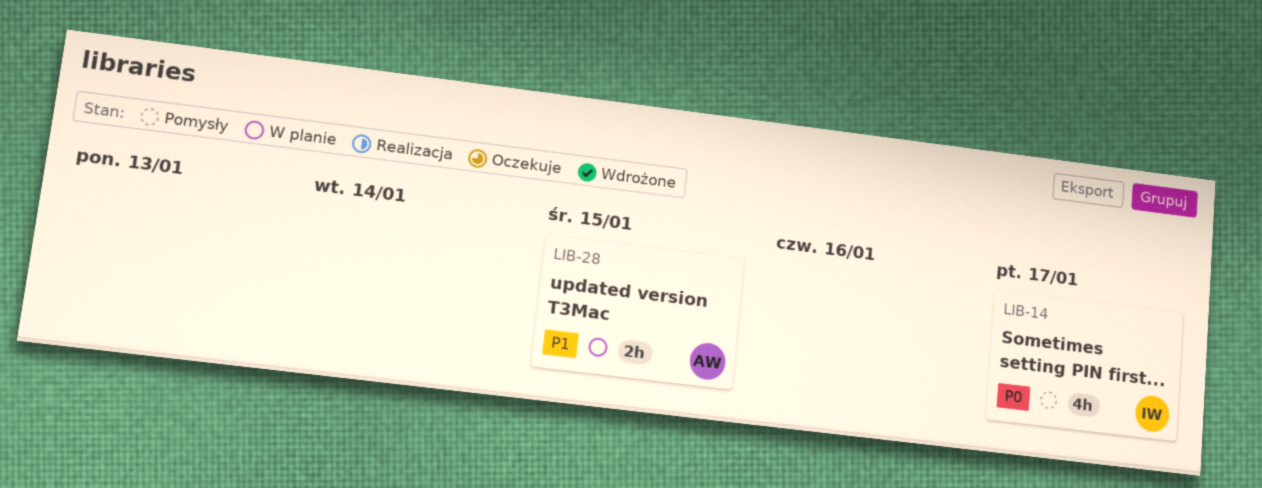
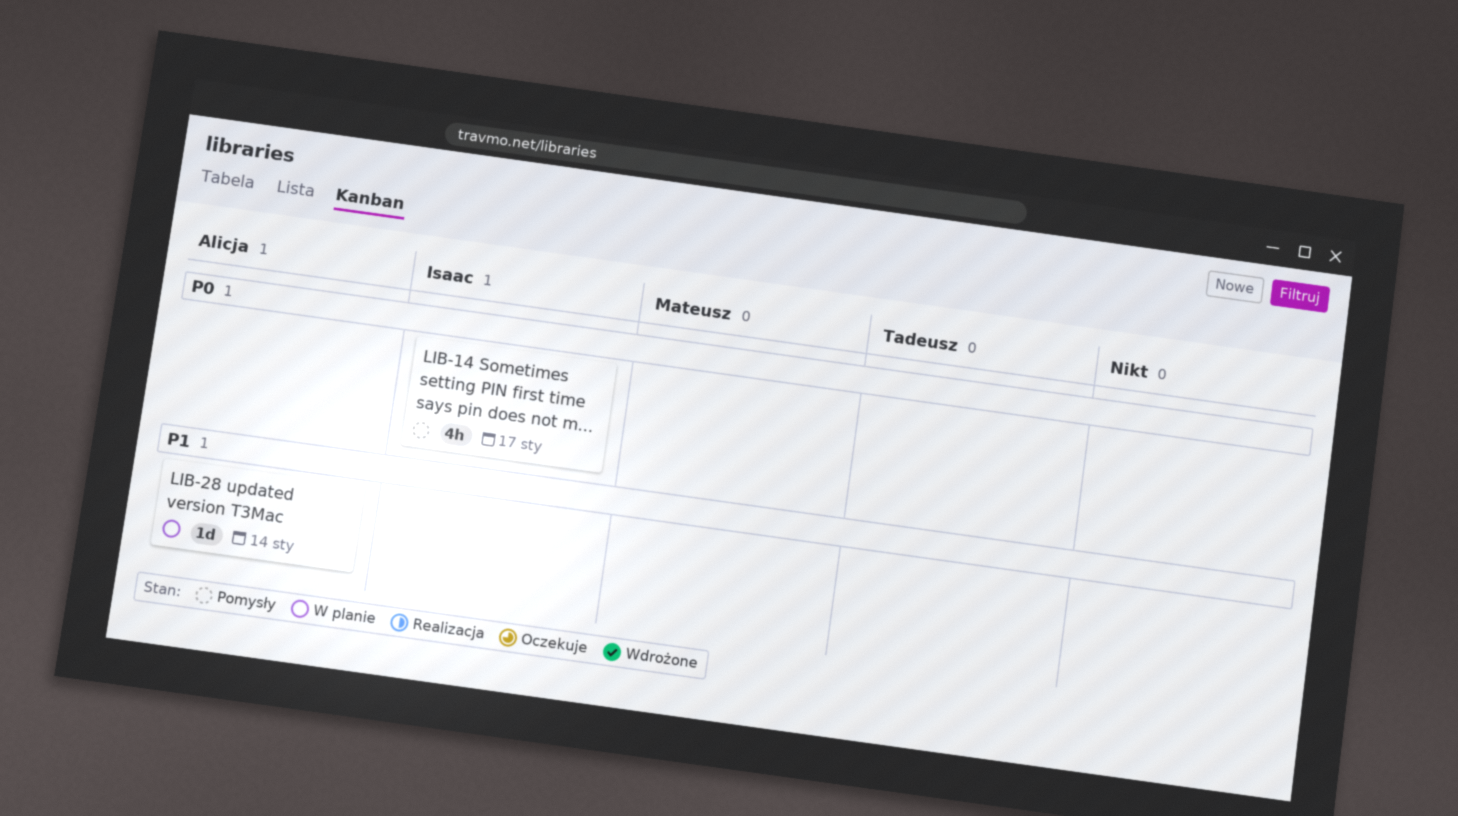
LIB-28, estimate: 2h -> 1d
LIB-28, due: Jan 15 -> Jan 14

